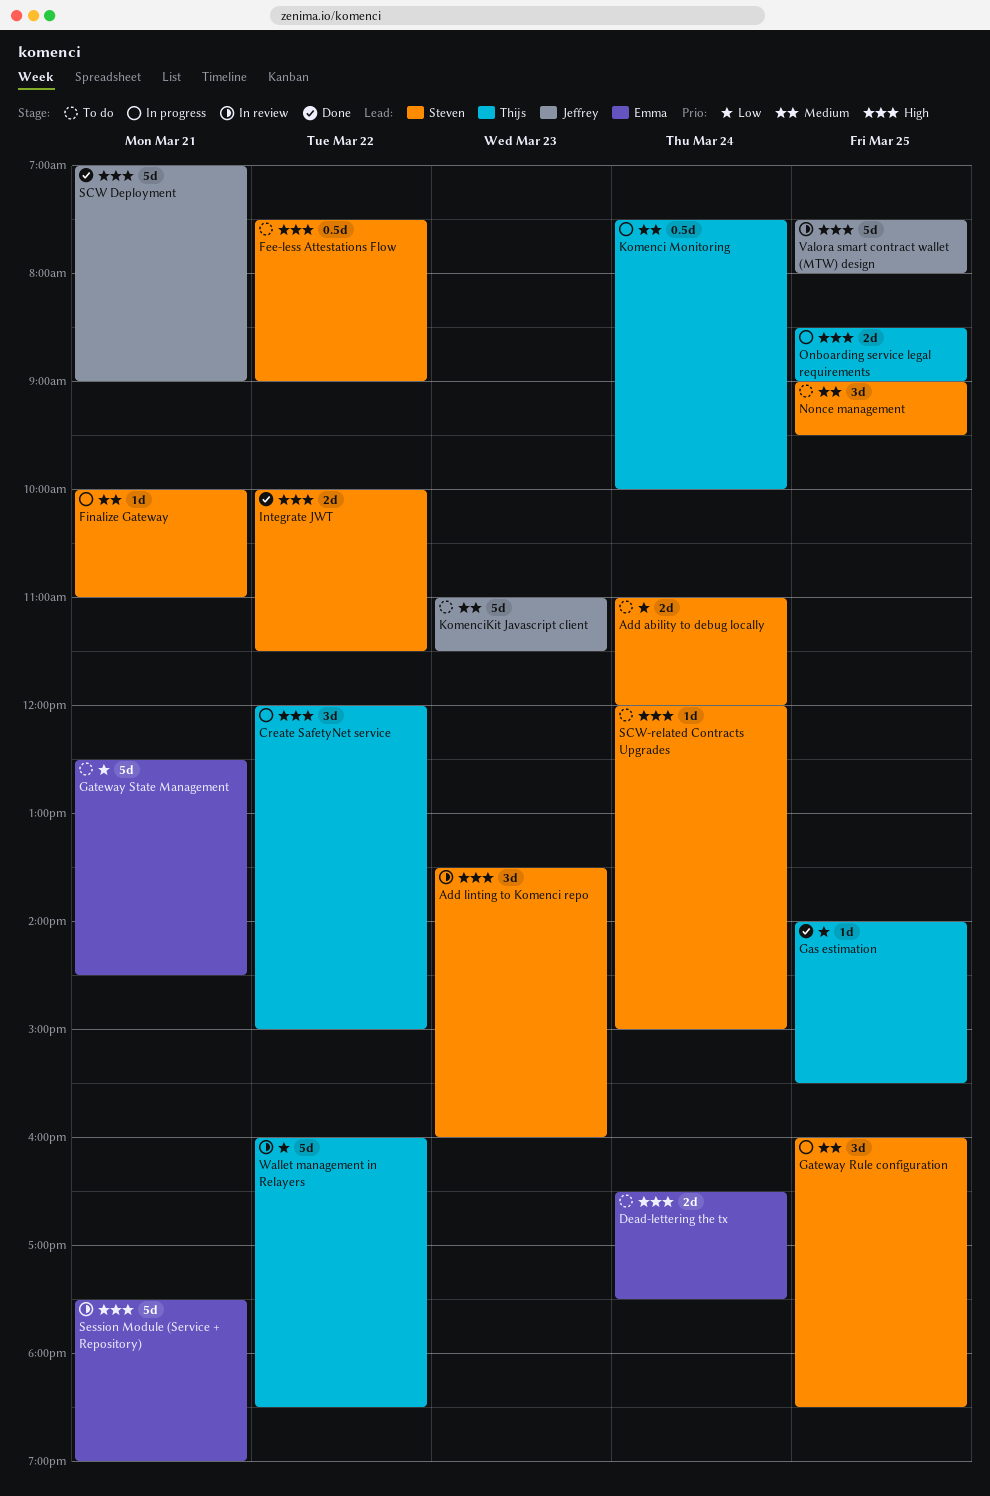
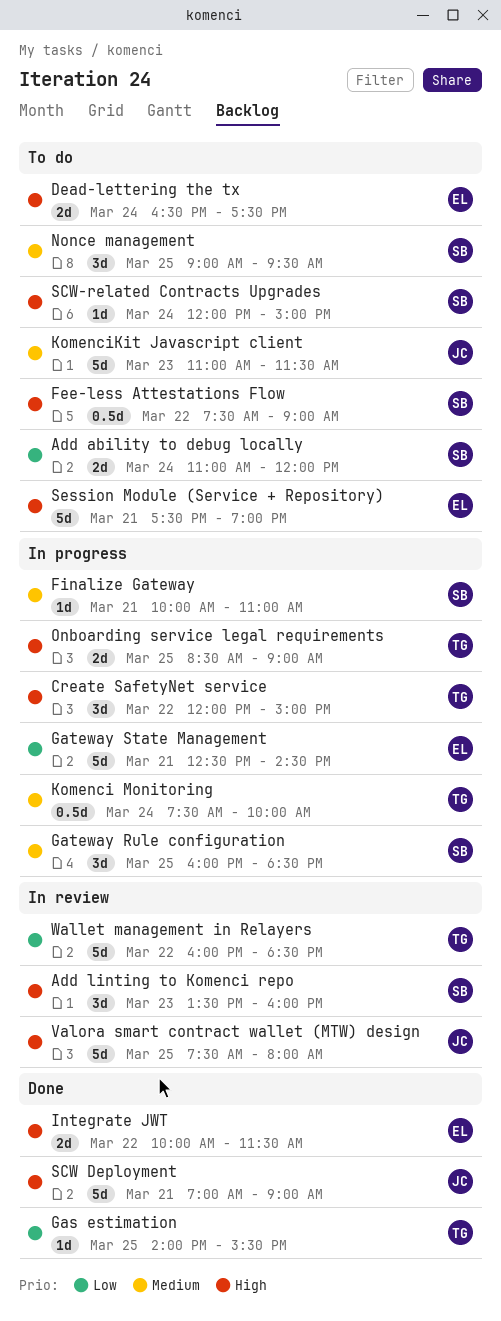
Gateway State Management, status: To do -> In progress
Integrate JWT, owner: Steven -> Emma
Session Module (Service + Repository), status: In review -> To do

